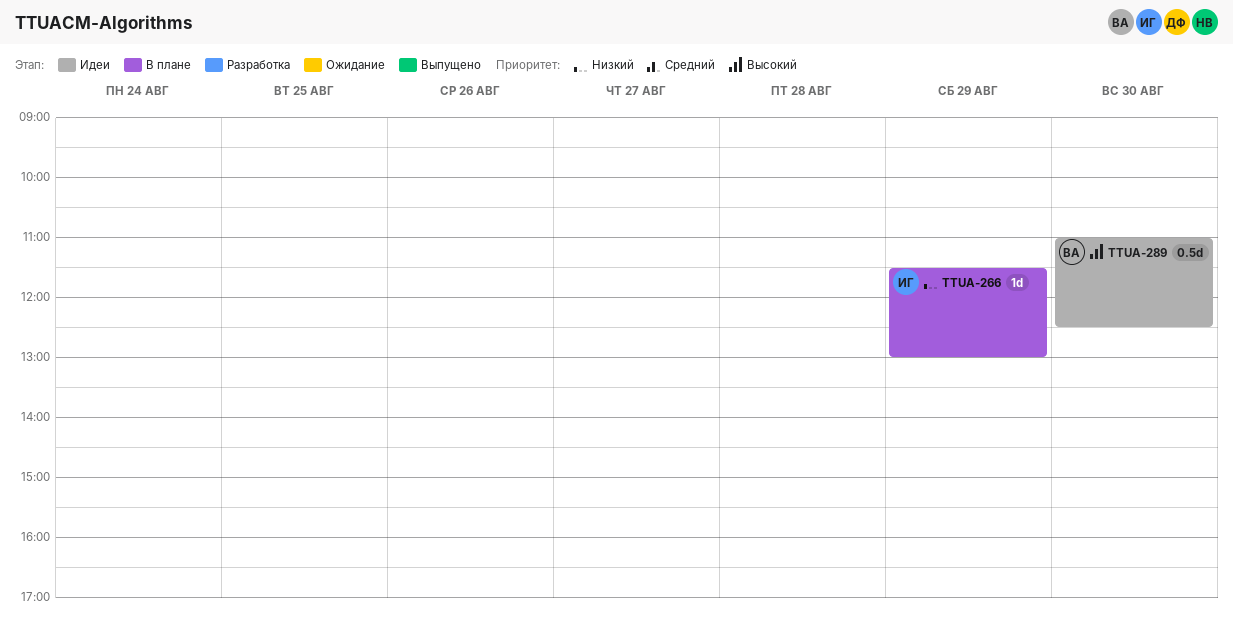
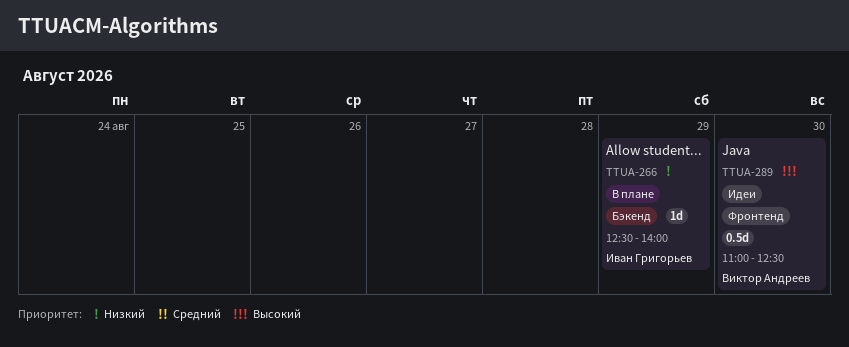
TTUA-266, begins: 11:30 -> 12:30
TTUA-266, ends: 13:00 -> 14:00

